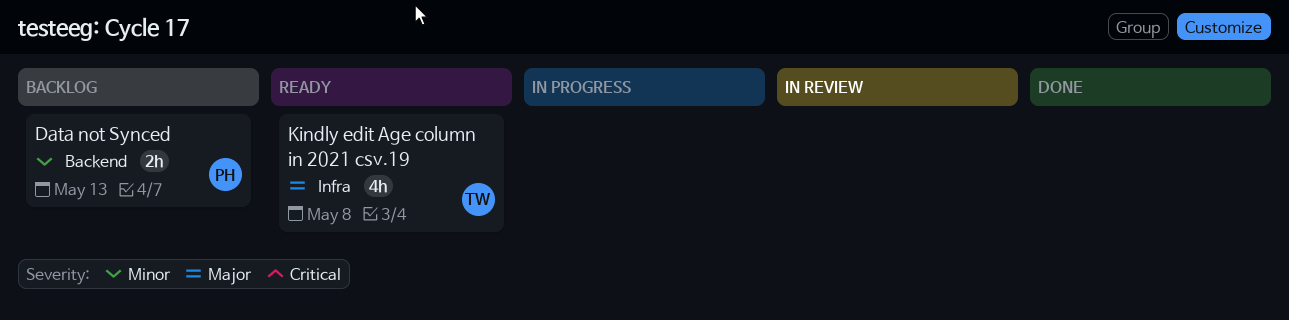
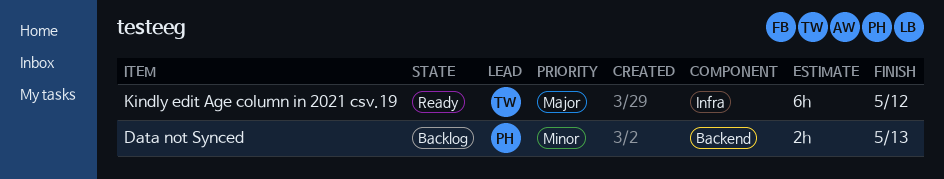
Kindly edit Age column in 2021 csv.19, estimate: 4h -> 6h
Kindly edit Age column in 2021 csv.19, due: May 8 -> May 12

